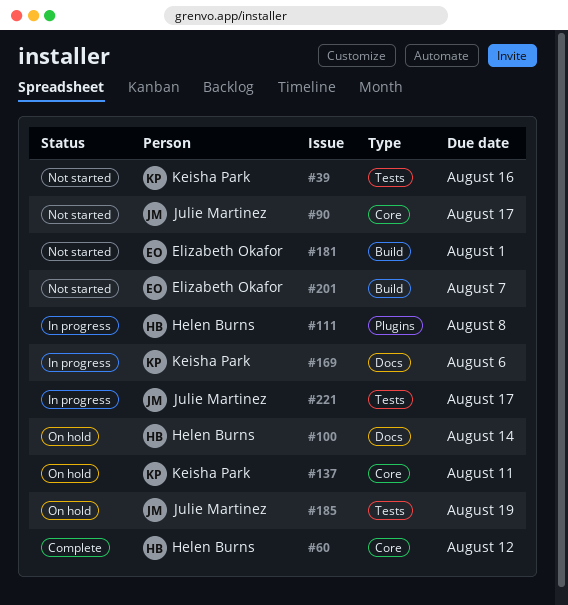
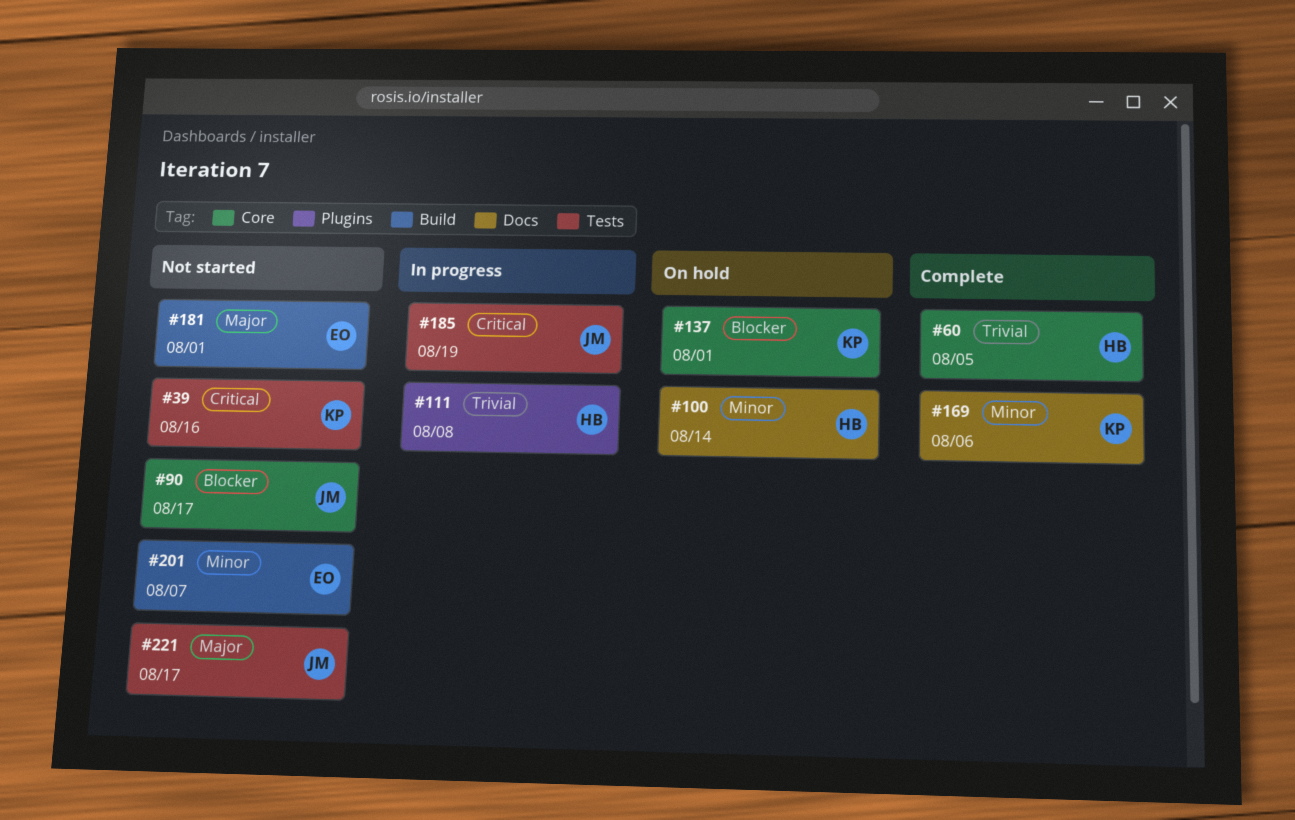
#60, due: Aug 12 -> Aug 5
#137, due: Aug 11 -> Aug 1
#169, status: In progress -> Complete
#185, status: On hold -> In progress
#221, status: In progress -> Not started

